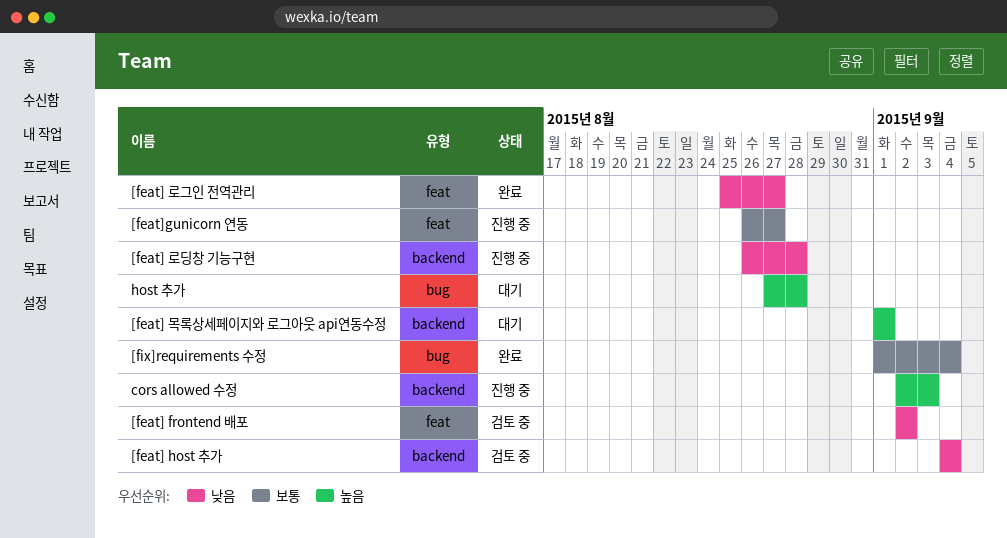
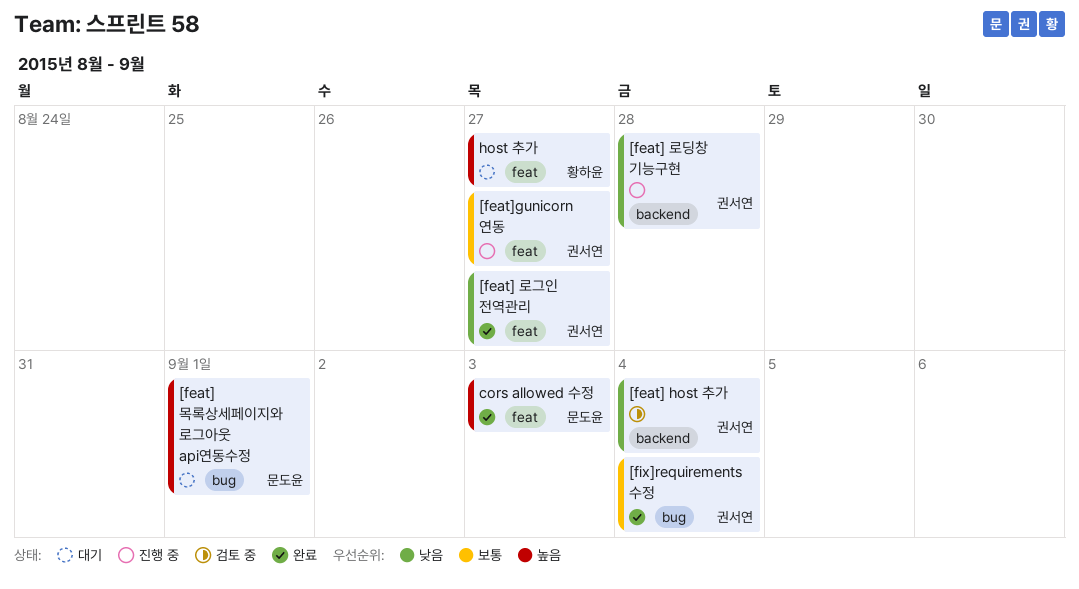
[feat] frontend 배포: present -> none
[feat] 목록상세페이지와 로그아웃 api연동수정, label: backend -> bug
cors allowed 수정, status: 진행 중 -> 완료
cors allowed 수정, label: backend -> feat
host 추가, label: bug -> feat
host 추가, due: Aug 28 -> Aug 27

